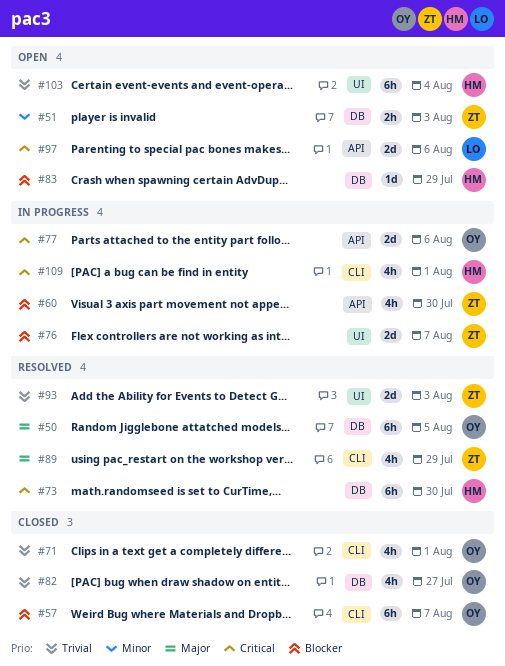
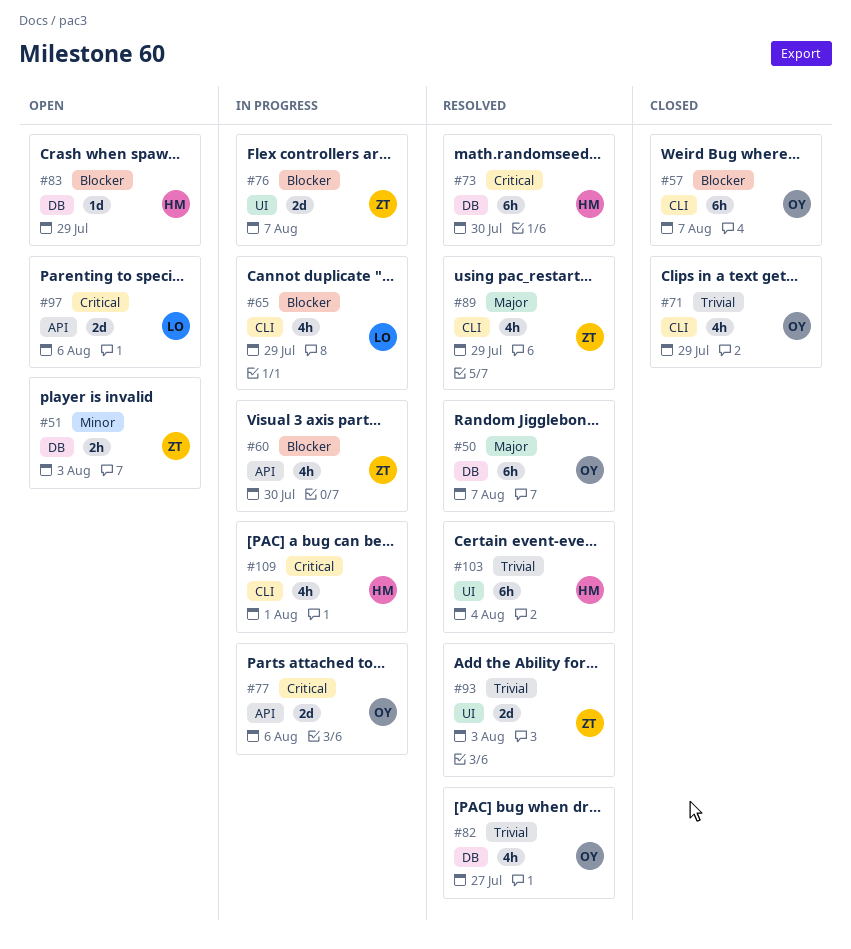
#50, due: Aug 5 -> Aug 7
#65: none -> present
#71, due: Aug 1 -> Jul 29
#82, status: Closed -> Resolved
#103, status: Open -> Resolved

